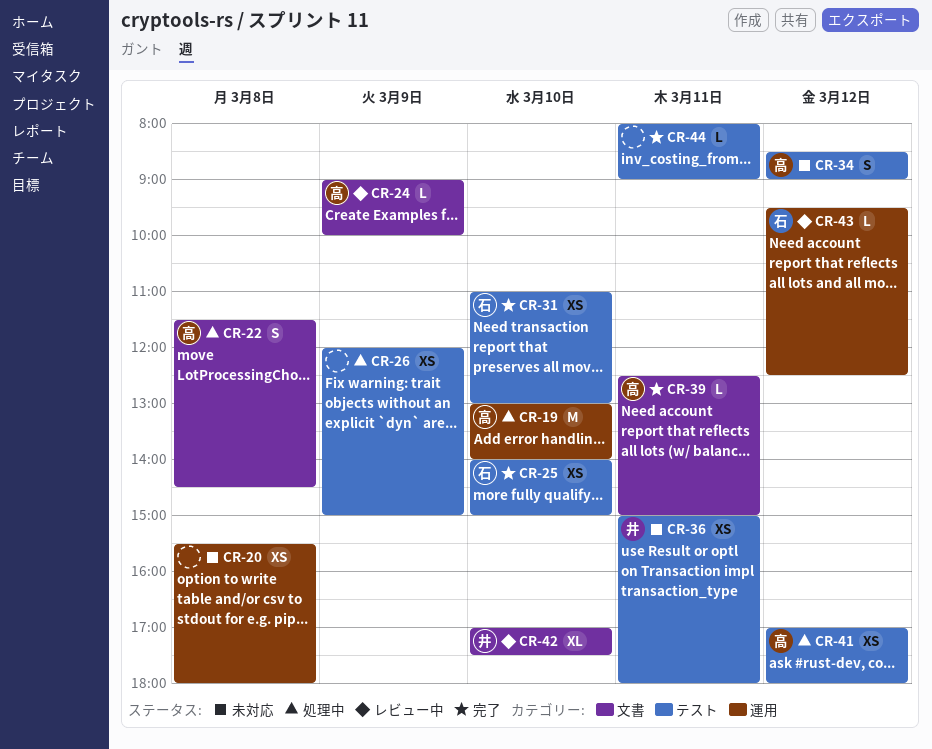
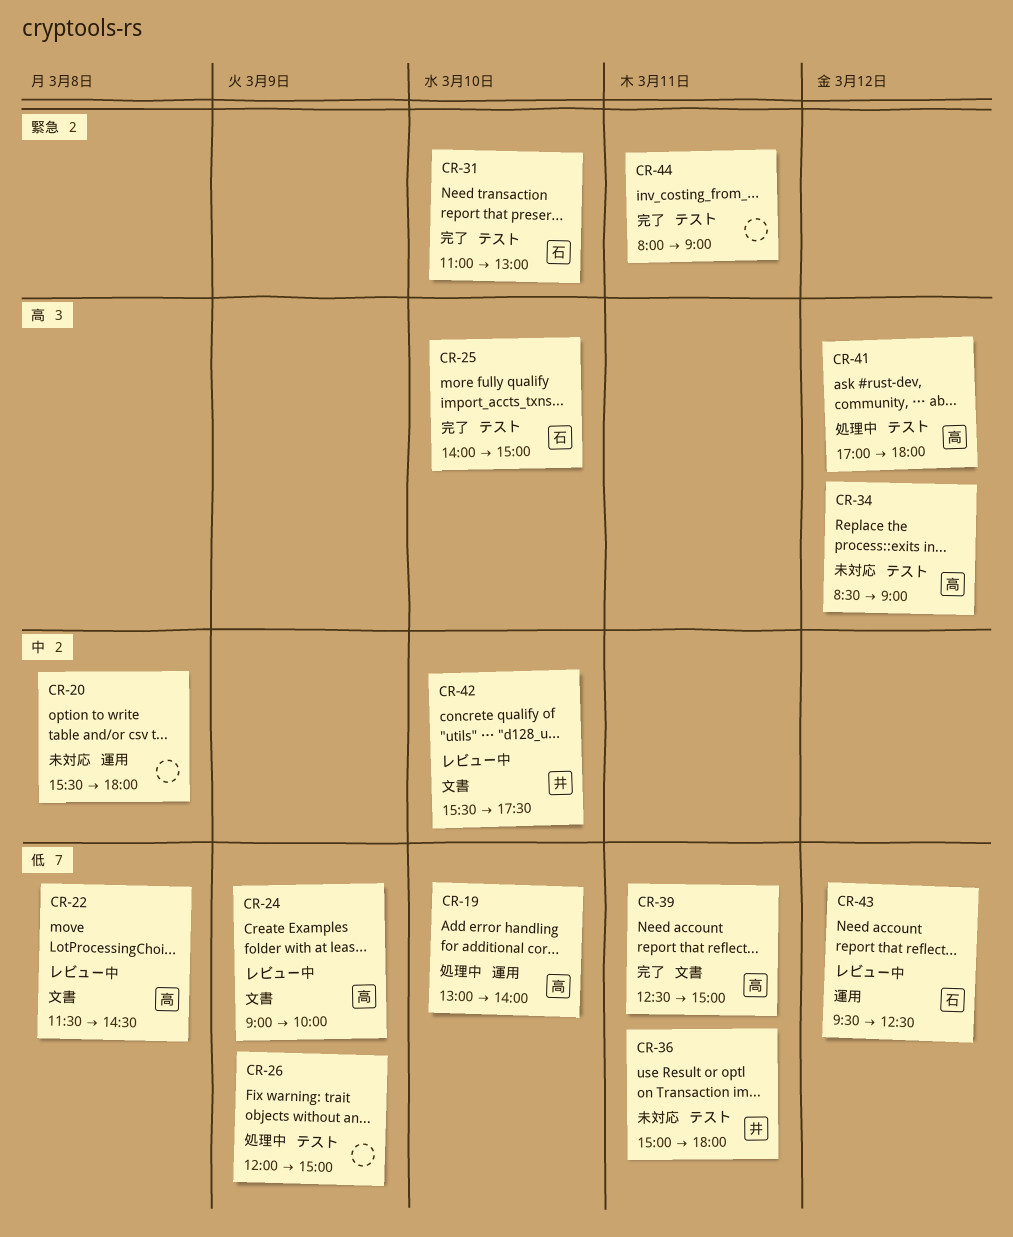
CR-22, status: 処理中 -> レビュー中
CR-42, begins: 17:00 -> 15:30

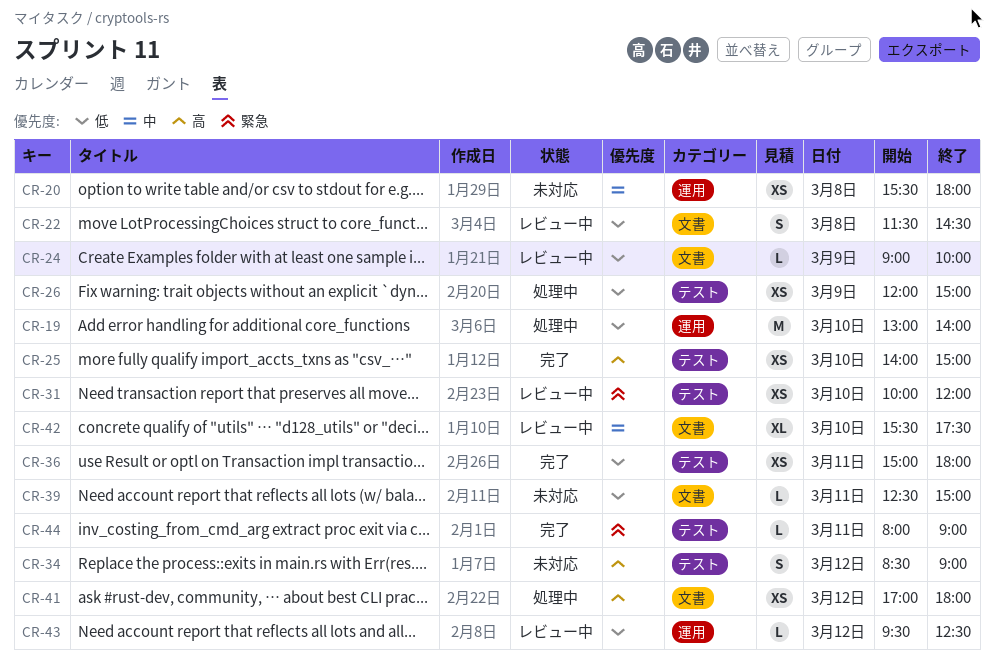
CR-31, status: 完了 -> レビュー中
CR-31, begins: 11:00 -> 10:00
CR-31, ends: 13:00 -> 12:00
CR-36, status: 未対応 -> 完了
CR-39, status: 完了 -> 未対応
CR-41, label: テスト -> 文書

